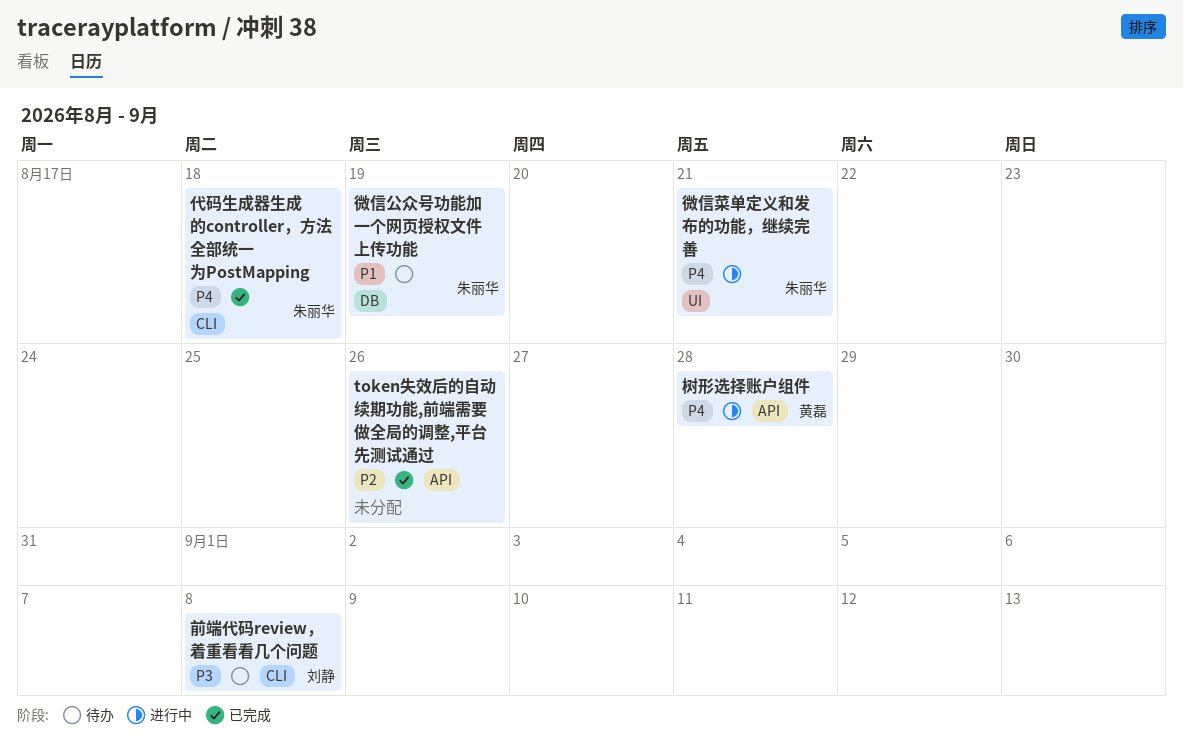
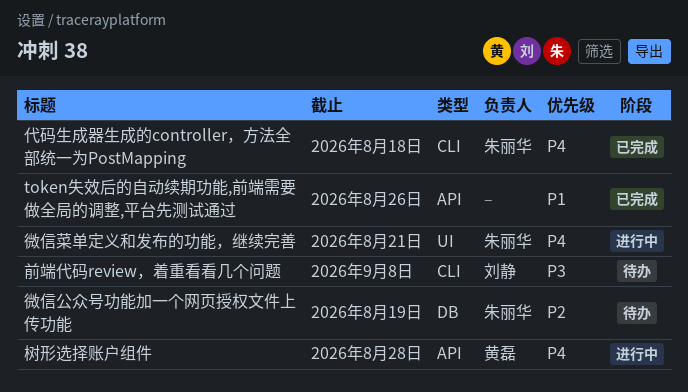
token失效后的自动续期功能,前端需要做全局的调整,平台先测试通过, priority: P2 -> P1
微信公众号功能加一个网页授权文件上传功能, priority: P1 -> P2

